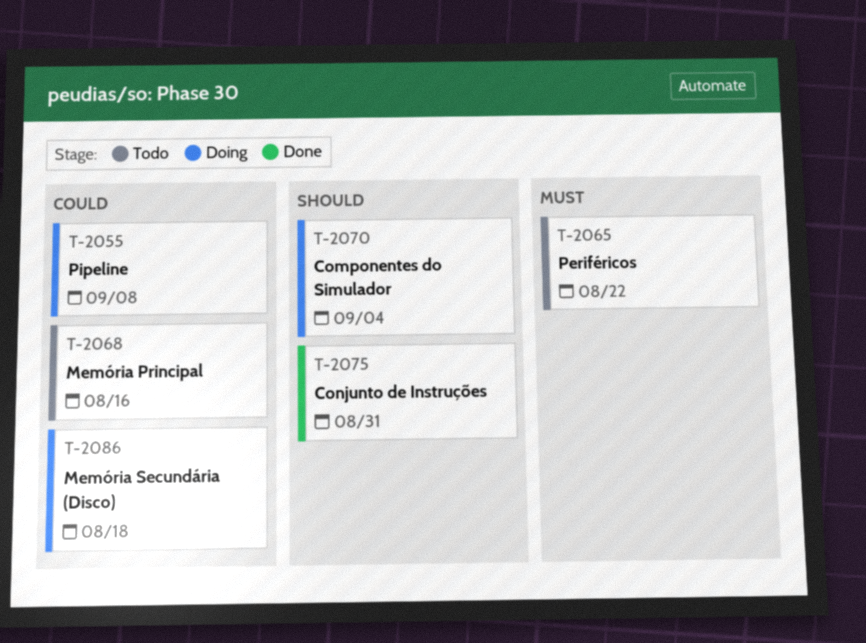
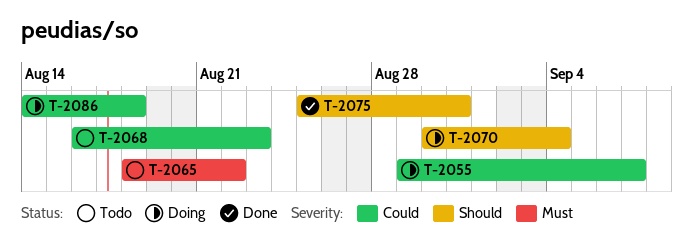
T-2055, due: Sep 8 -> Sep 7
T-2068, due: Aug 16 -> Aug 23

